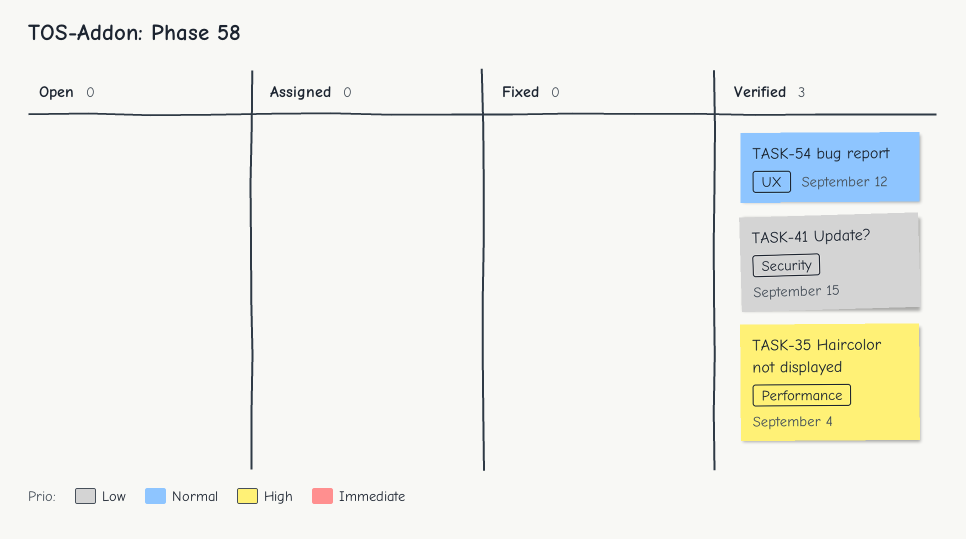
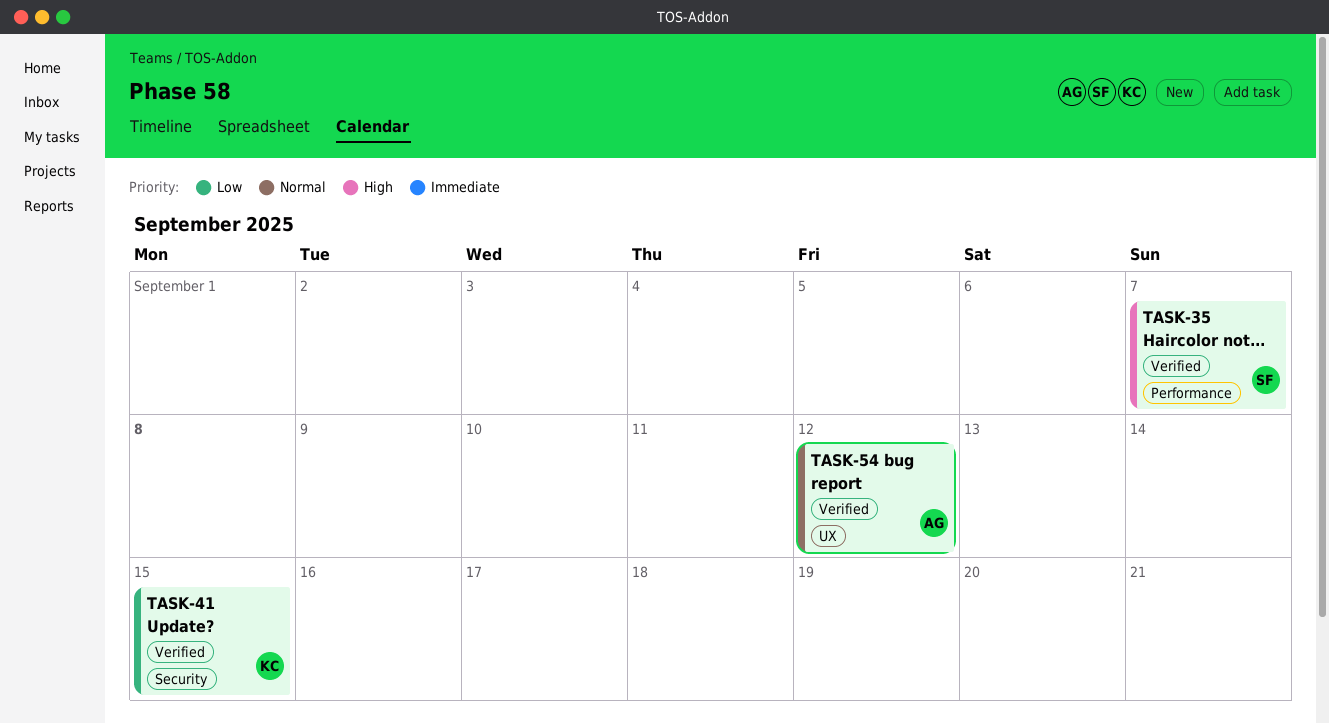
TASK-35, due: Sep 4 -> Sep 7

